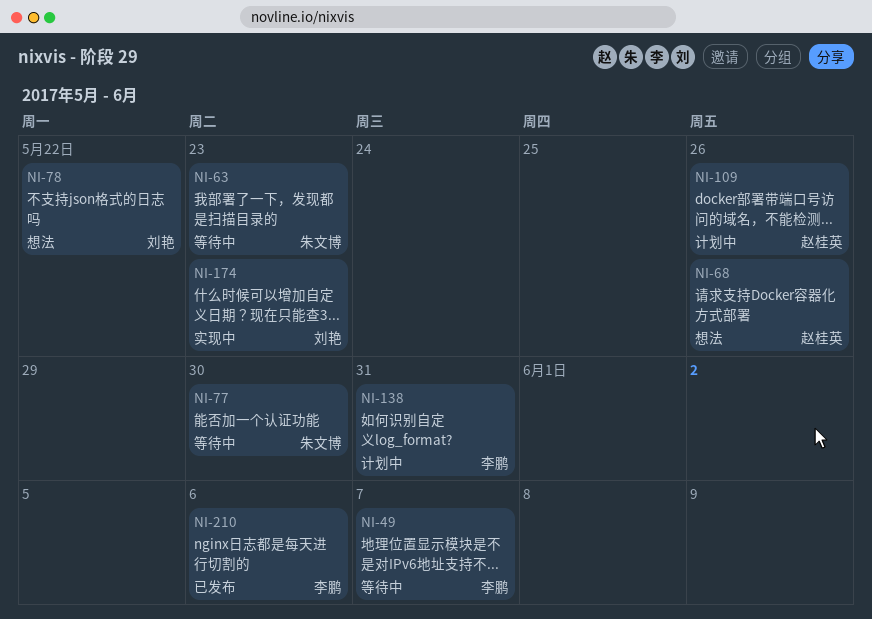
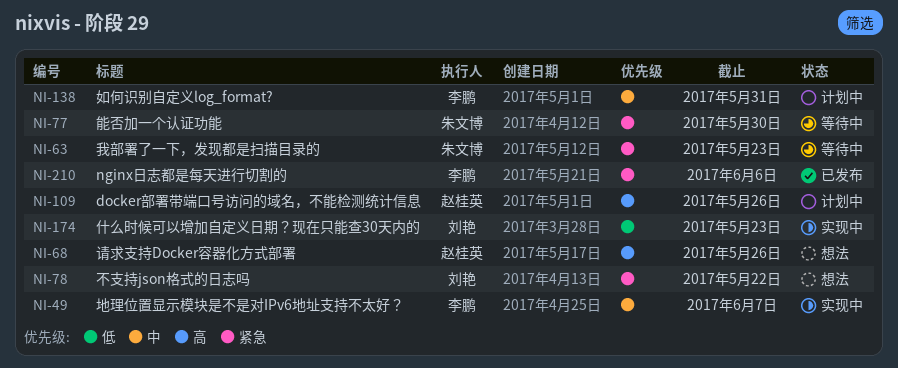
NI-49, status: 等待中 -> 实现中

